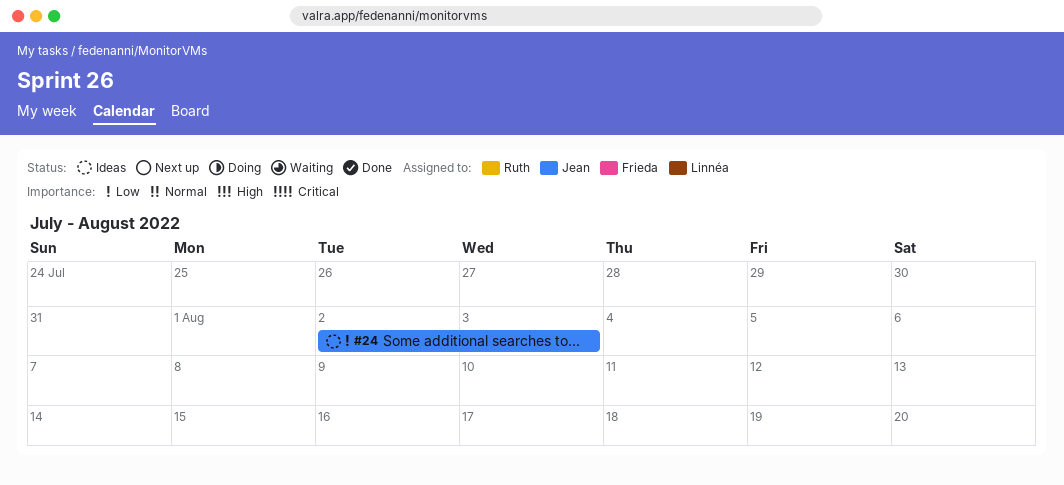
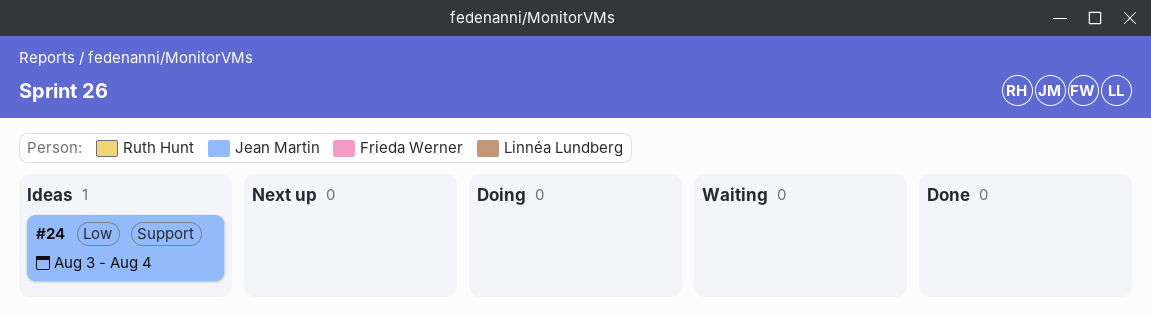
#24, start: Aug 2 -> Aug 3
#24, due: Aug 3 -> Aug 4

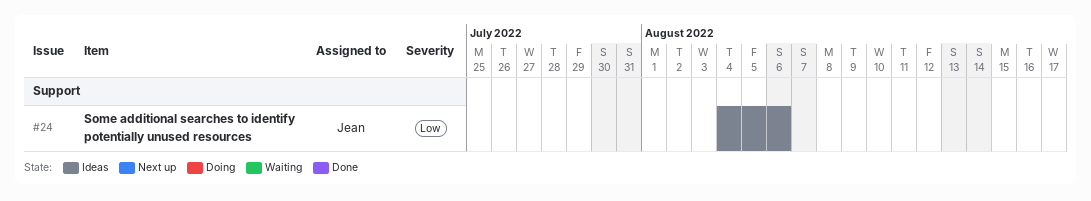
#24, start: Aug 3 -> Aug 4
#24, due: Aug 4 -> Aug 6

